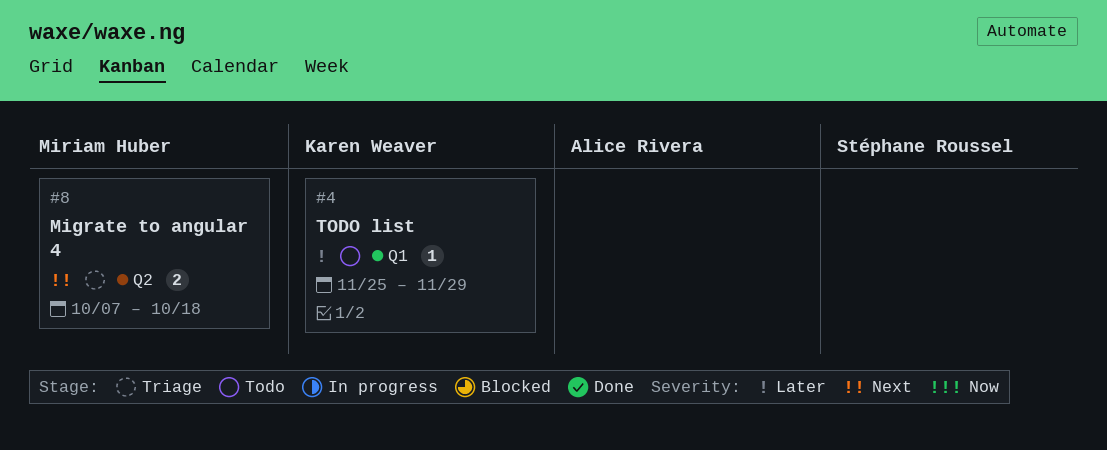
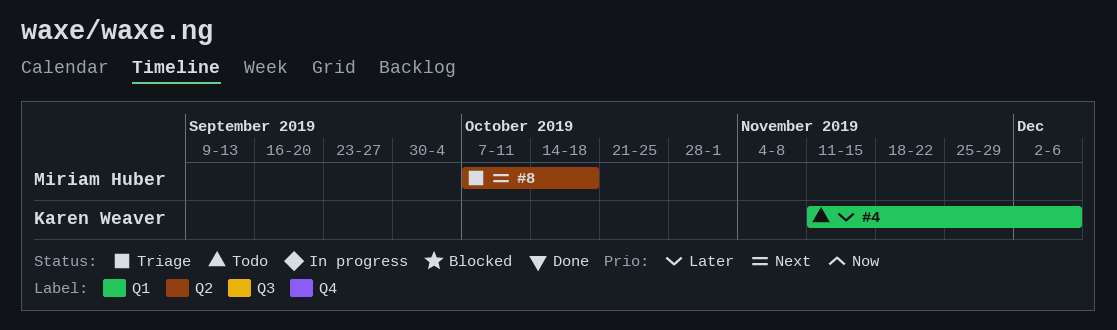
#4, start: Nov 25 -> Nov 11
#4, due: Nov 29 -> Dec 6

